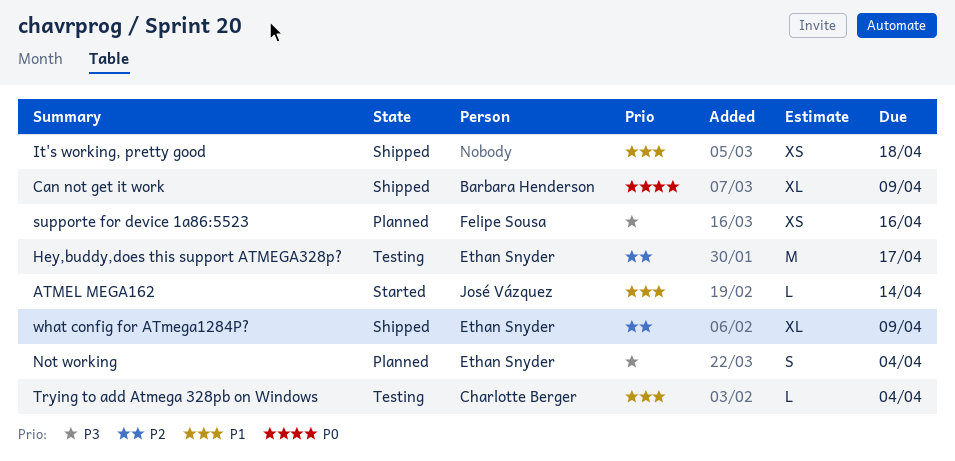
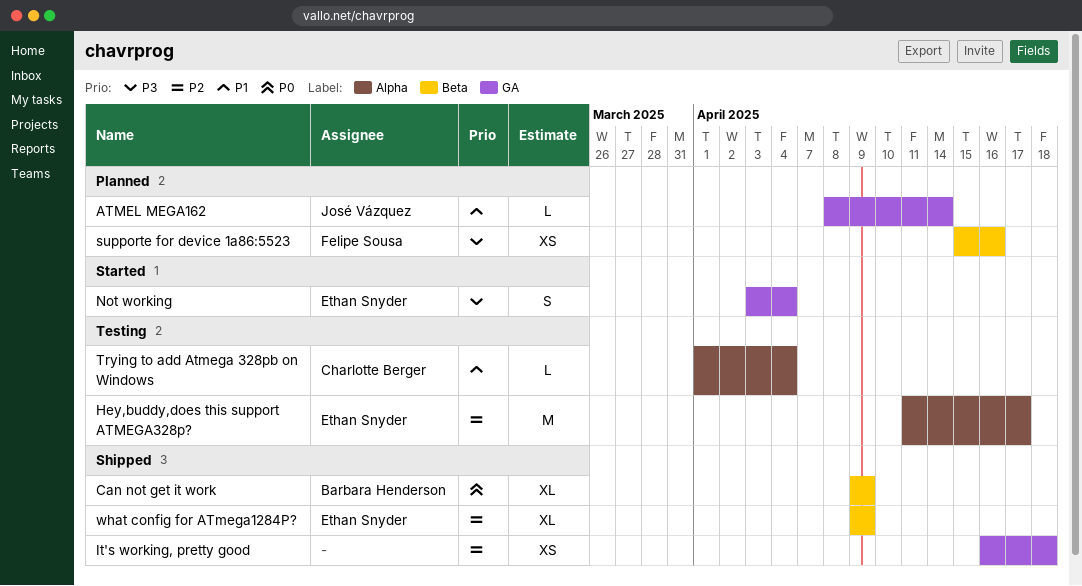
ATMEL MEGA162, status: Started -> Planned
It's working, pretty good, priority: P1 -> P2
Not working, status: Planned -> Started

